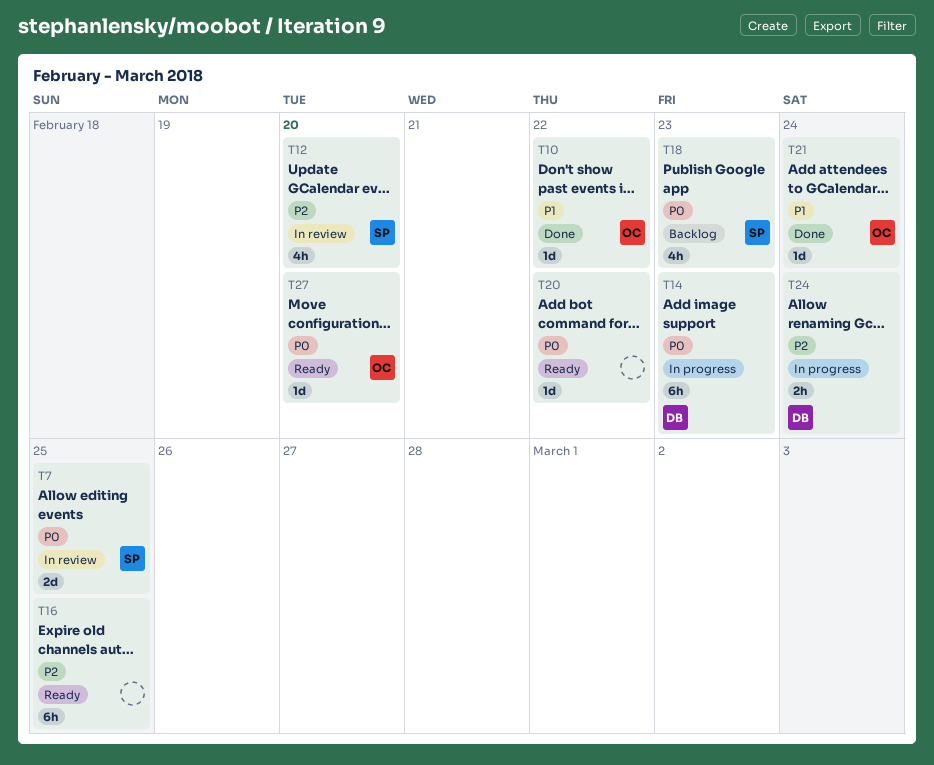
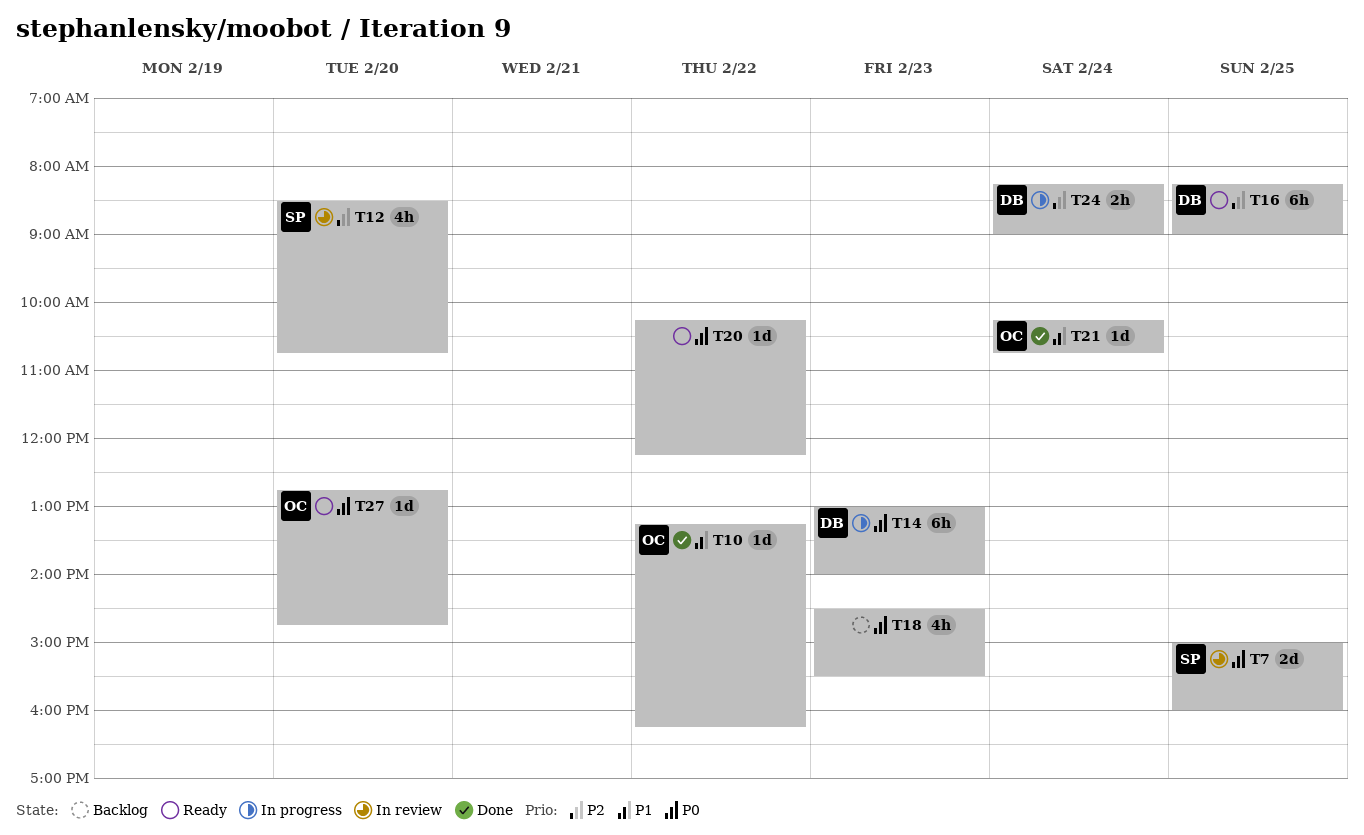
T16, owner: none -> DB
T18, owner: SP -> none

